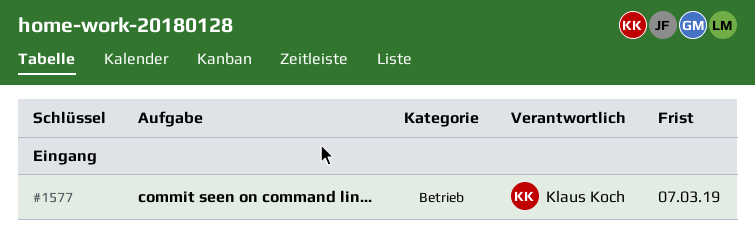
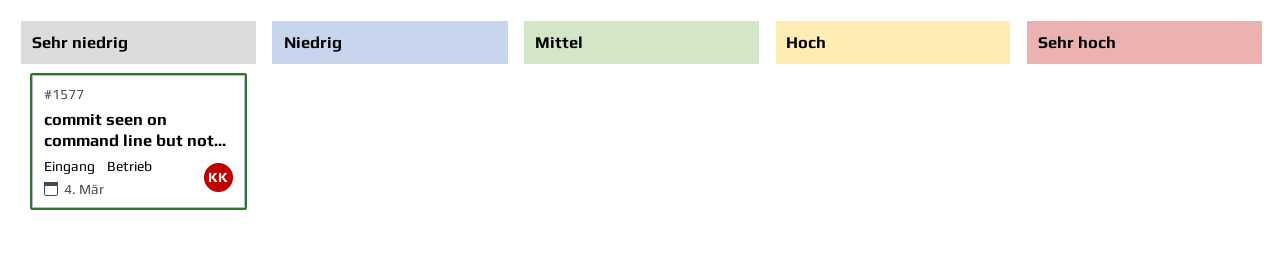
#1577, due: Mar 7 -> Mar 4

